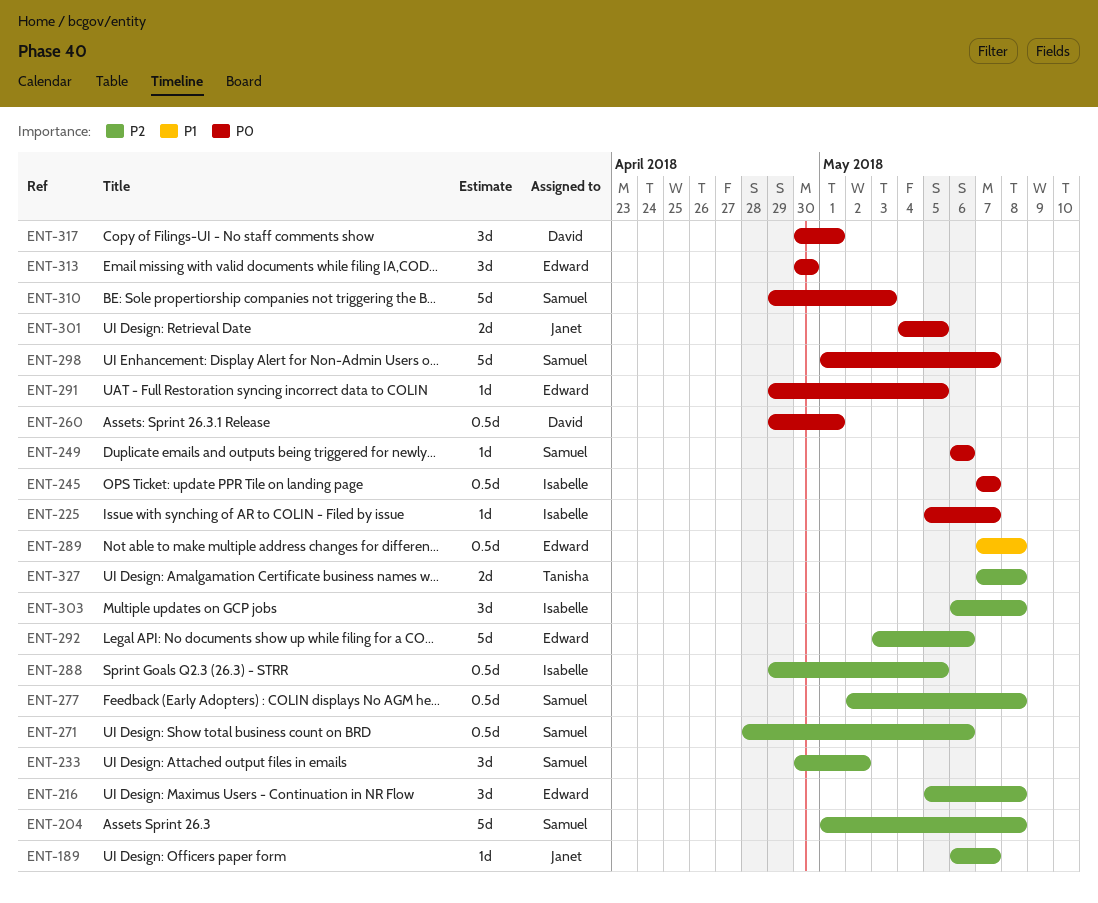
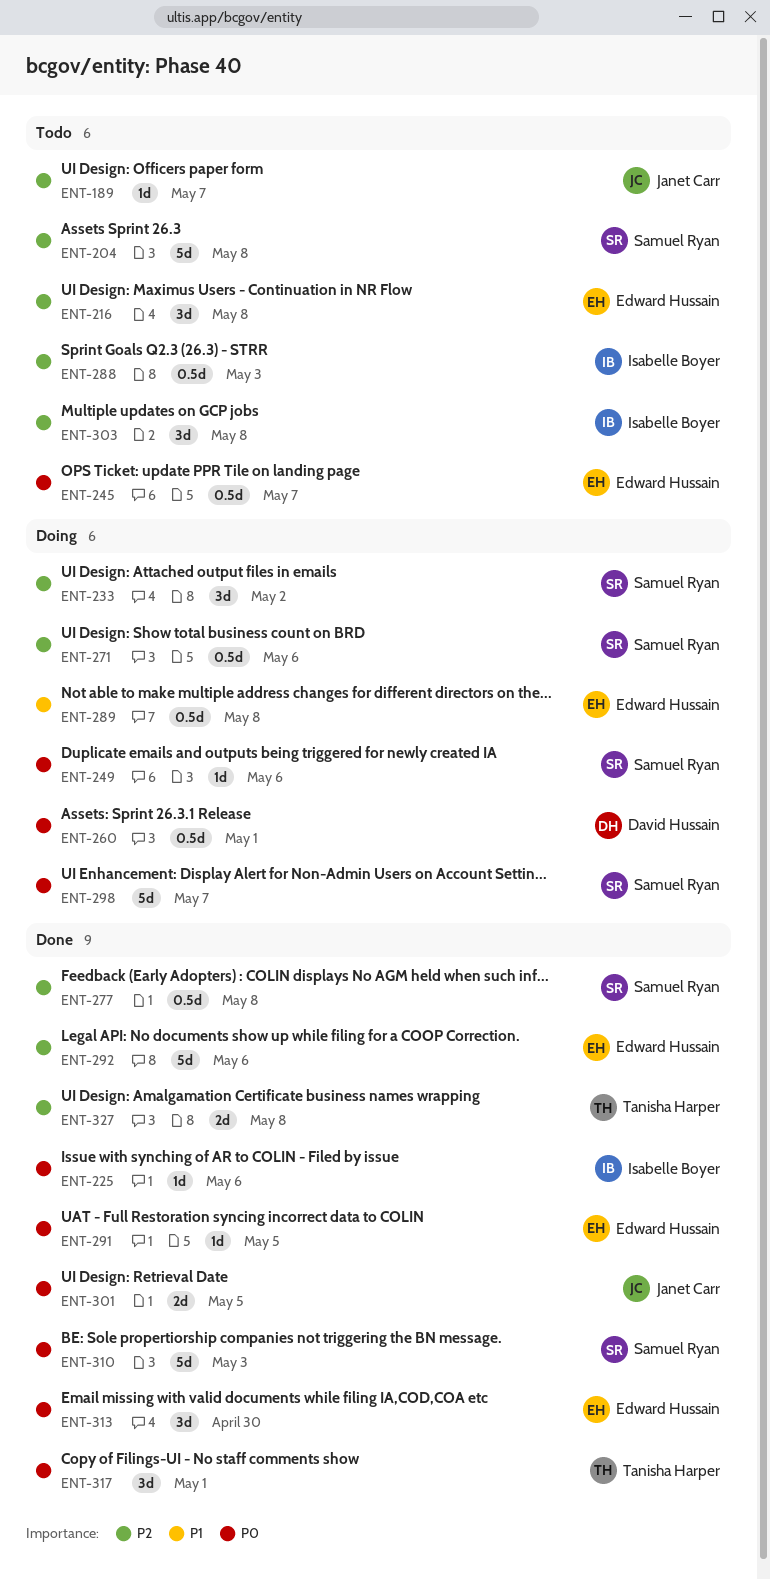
ENT-225, due: May 7 -> May 6
ENT-245, owner: Isabelle Boyer -> Edward Hussain
ENT-288, due: May 5 -> May 3
ENT-317, owner: David Hussain -> Tanisha Harper

